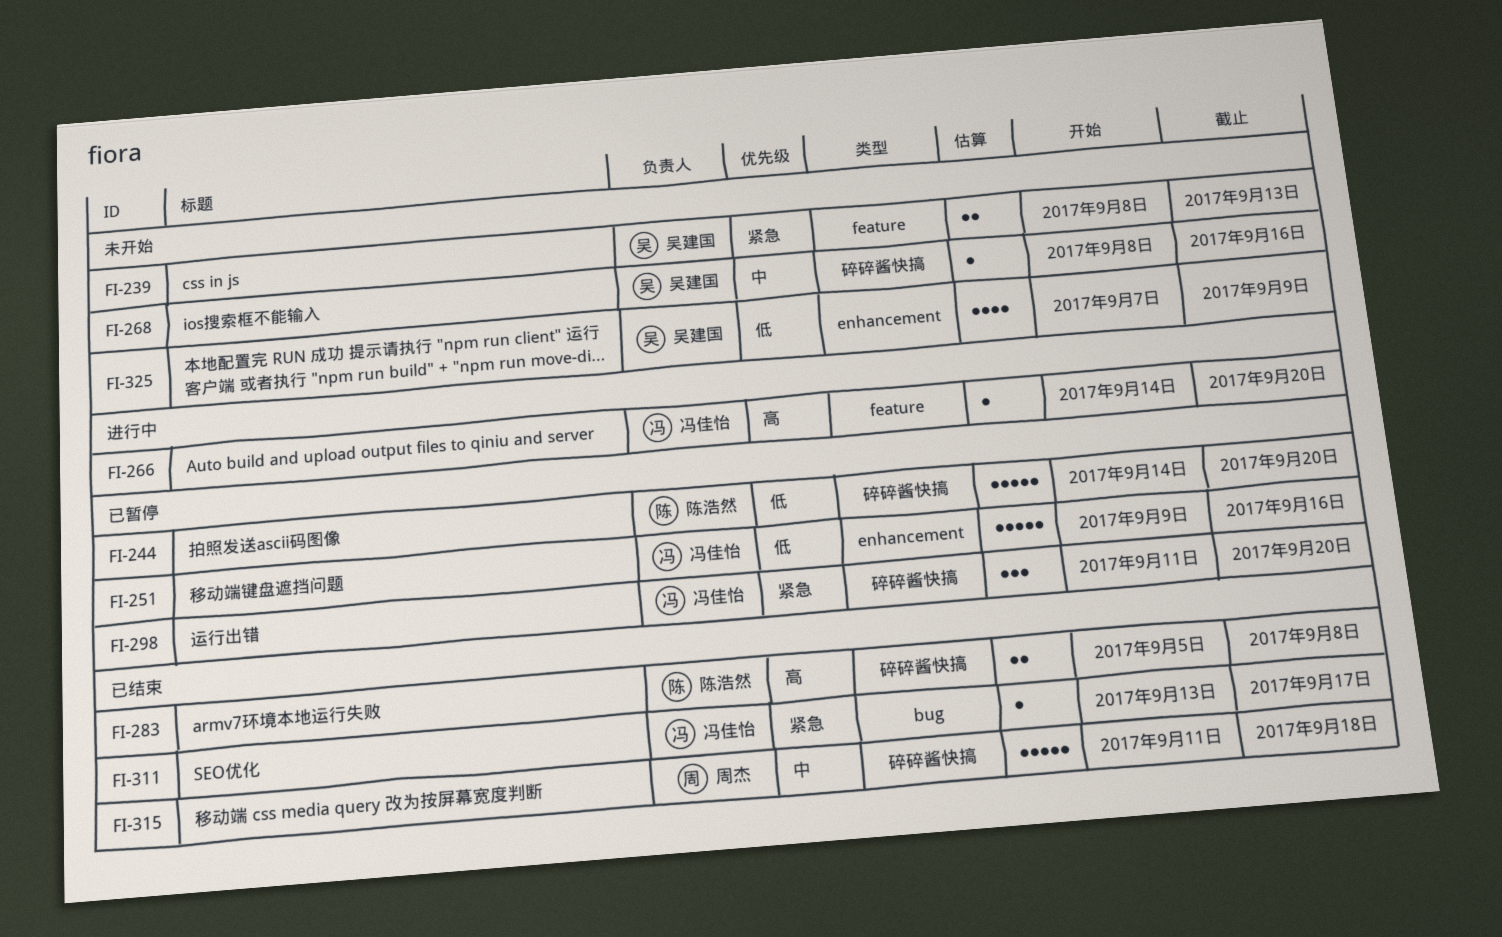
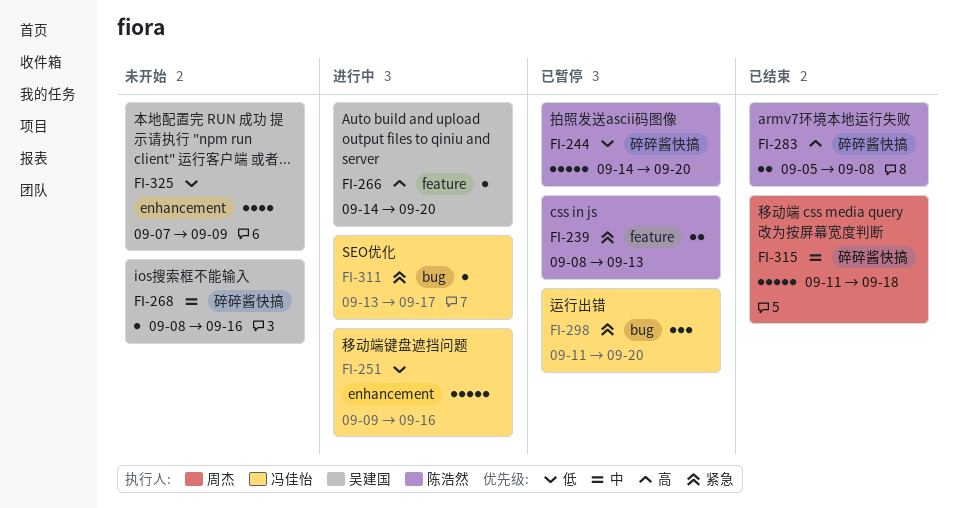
FI-239, status: 未开始 -> 已暂停
FI-239, owner: 吴建国 -> 陈浩然
FI-251, status: 已暂停 -> 进行中
FI-266, owner: 冯佳怡 -> 吴建国
FI-298, label: 碎碎酱快搞 -> bug
FI-311, status: 已结束 -> 进行中

